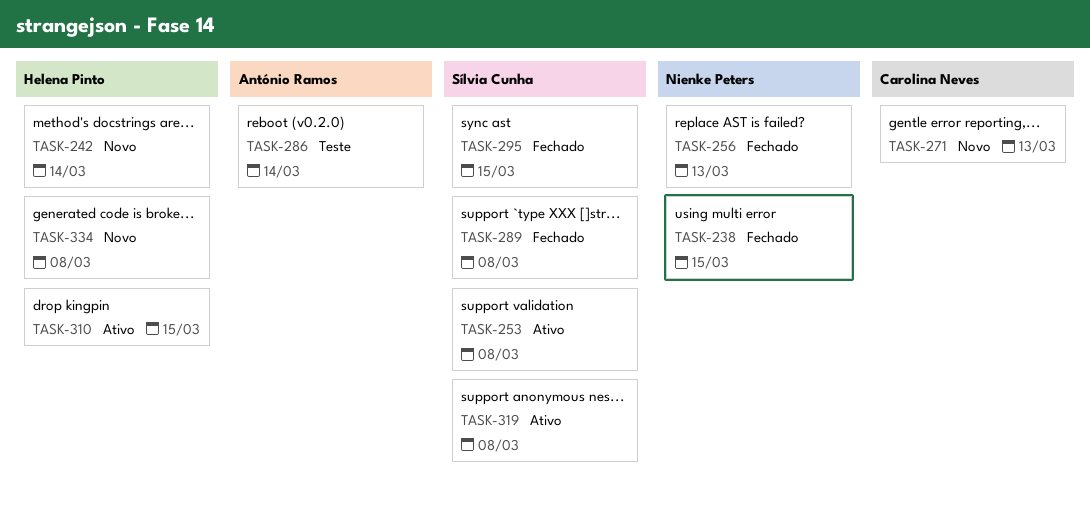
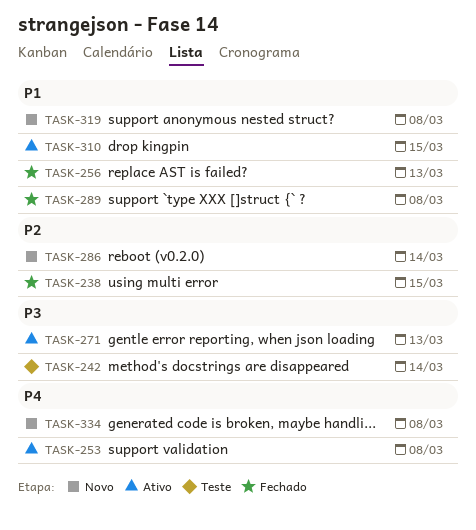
TASK-242, status: Novo -> Teste
TASK-271, status: Novo -> Ativo
TASK-286, status: Teste -> Novo
TASK-295: present -> none
TASK-319, status: Ativo -> Novo

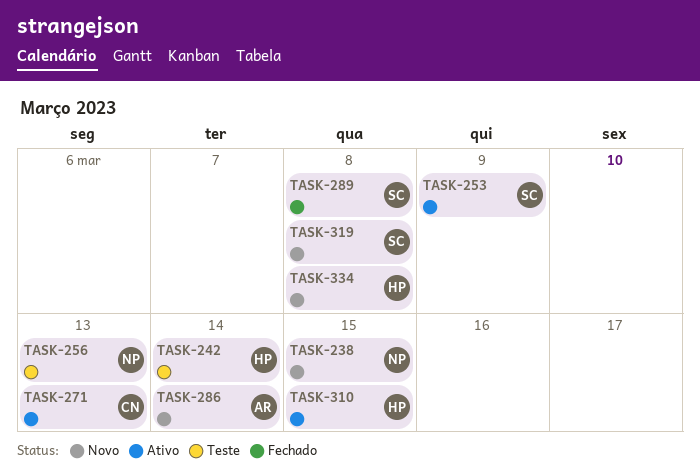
TASK-238, status: Fechado -> Novo
TASK-253, due: Mar 8 -> Mar 9
TASK-256, status: Fechado -> Teste

